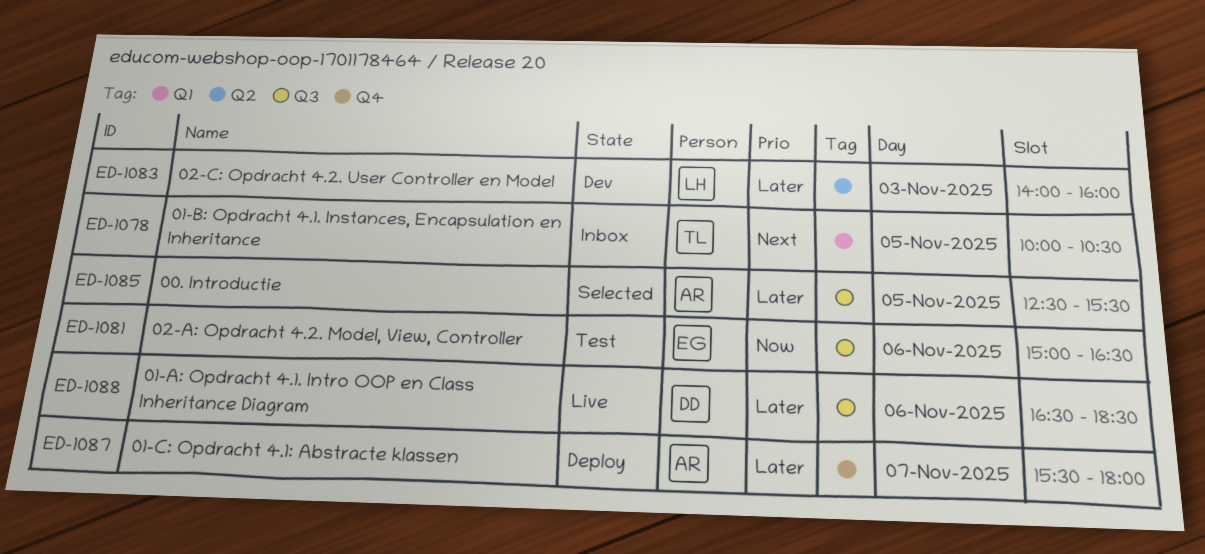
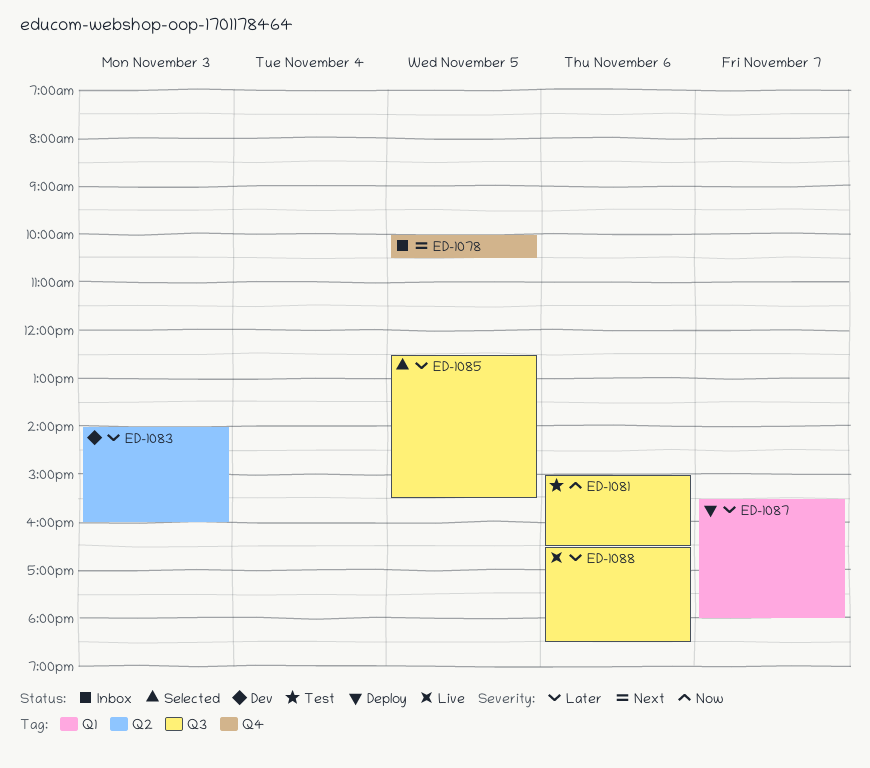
ED-1078, label: Q1 -> Q4
ED-1087, label: Q4 -> Q1

